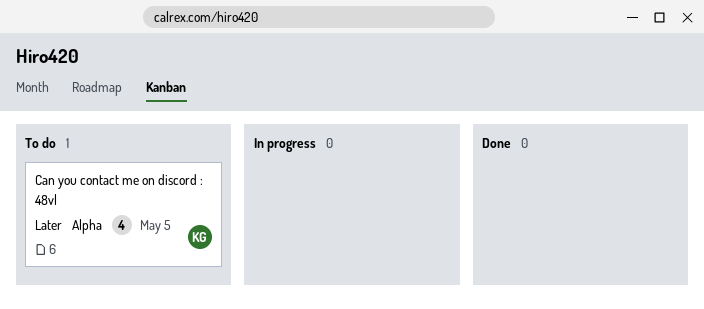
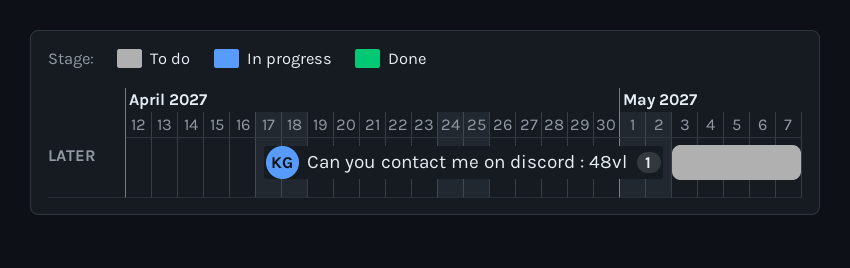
Can you contact me on discord : 48vl, estimate: 4 -> 1
Can you contact me on discord : 48vl, due: May 5 -> May 7

